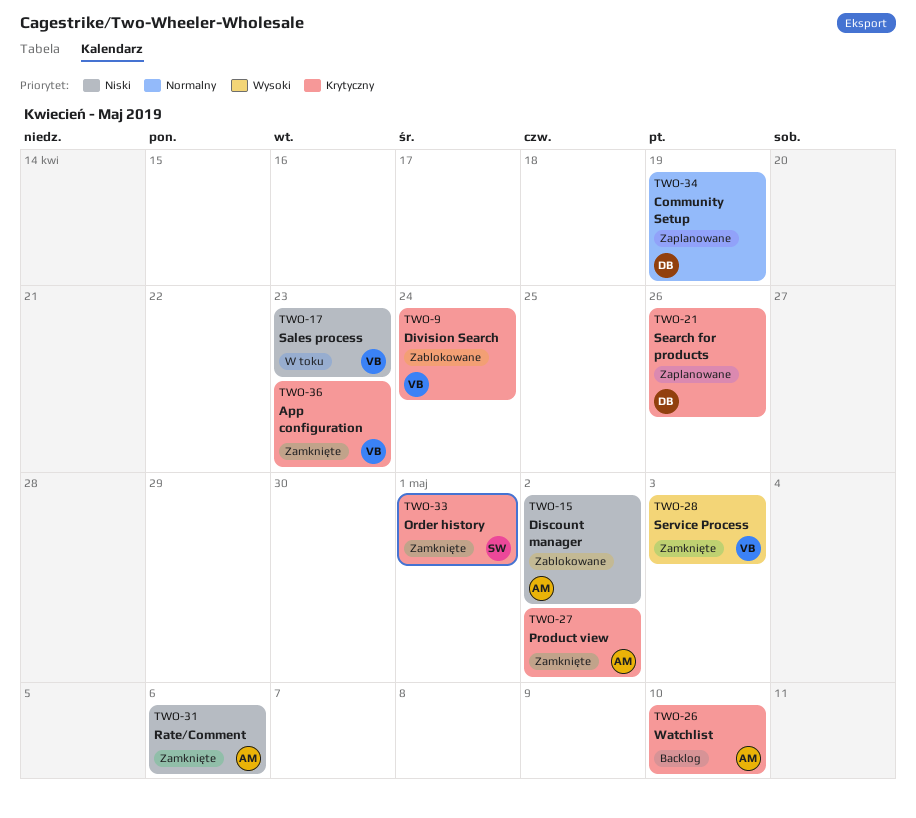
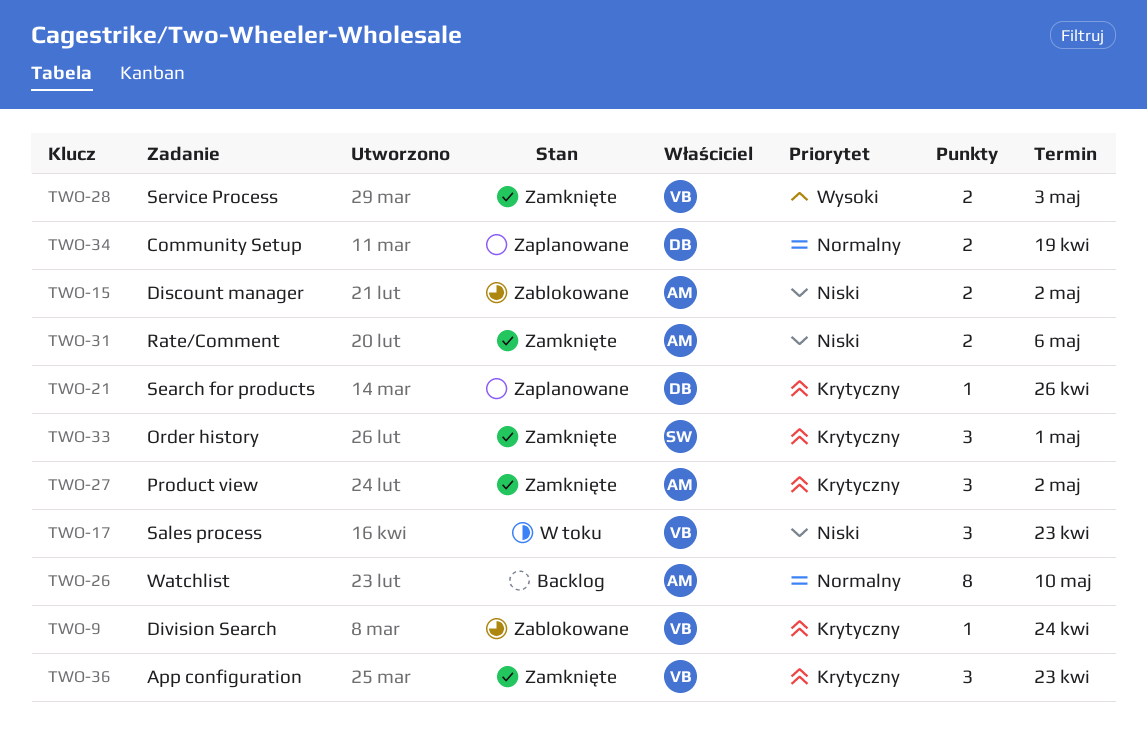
TWO-26, priority: Krytyczny -> Normalny

